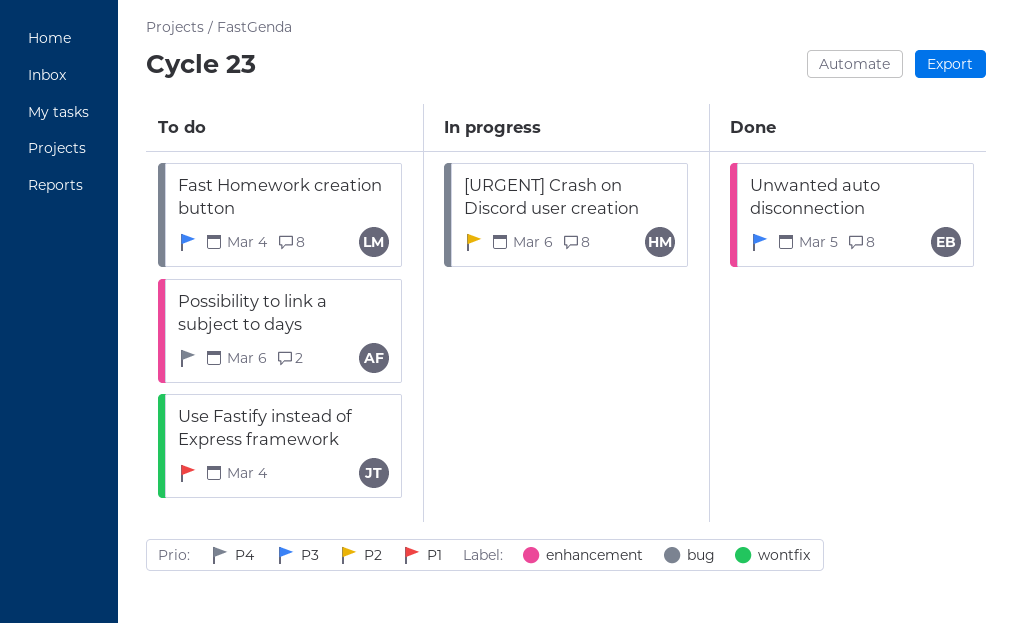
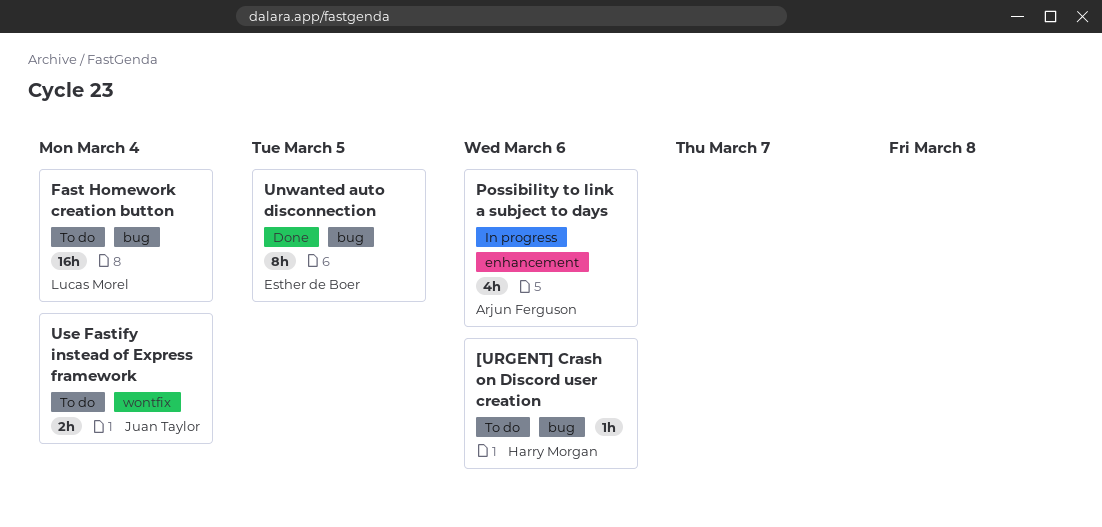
[URGENT] Crash on Discord user creation, status: In progress -> To do
Possibility to link a subject to days, status: To do -> In progress
Unwanted auto disconnection, label: enhancement -> bug

